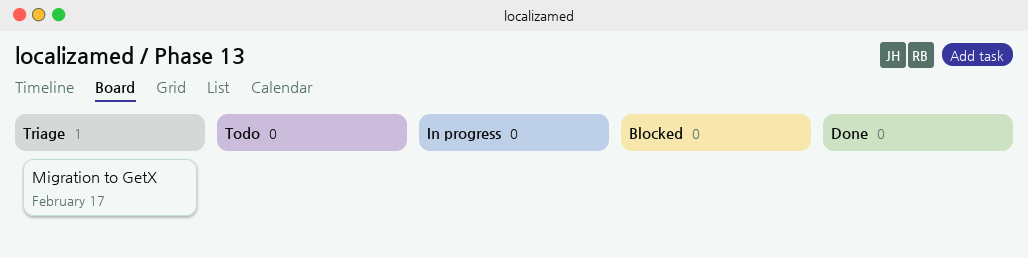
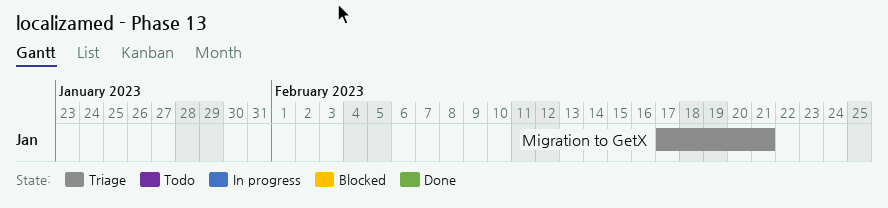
Migration to GetX, due: Feb 17 -> Feb 21

